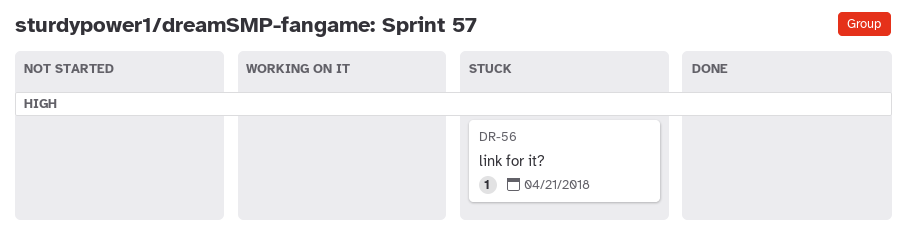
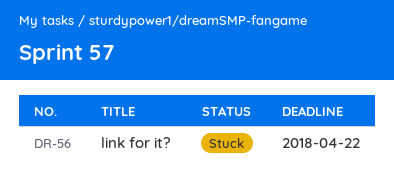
DR-56, due: Apr 21 -> Apr 22

